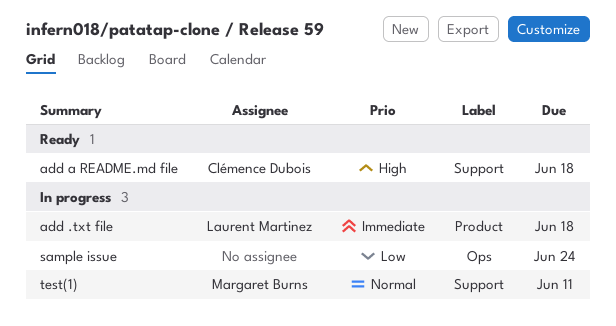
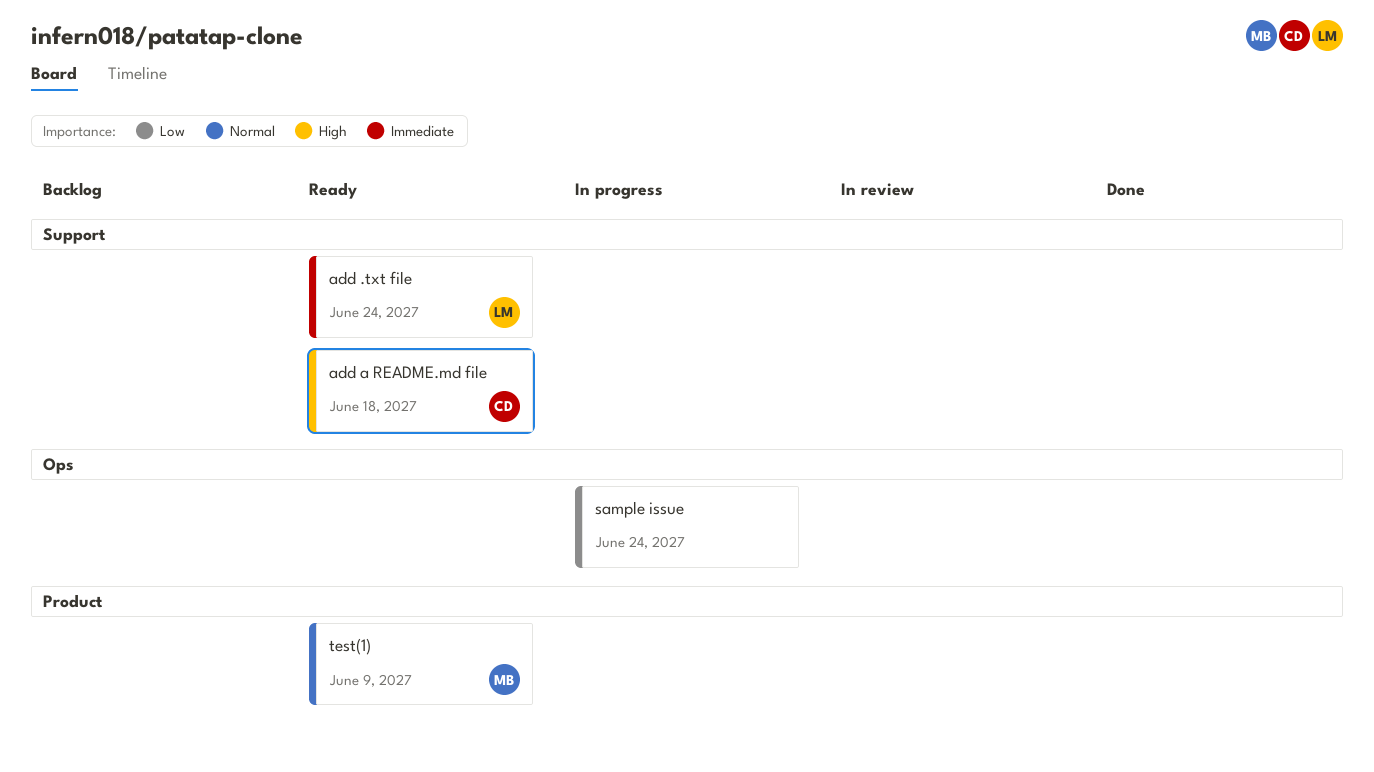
add .txt file, status: In progress -> Ready
add .txt file, label: Product -> Support
add .txt file, due: Jun 18 -> Jun 24
test(1), status: In progress -> Ready
test(1), label: Support -> Product
test(1), due: Jun 11 -> Jun 9

